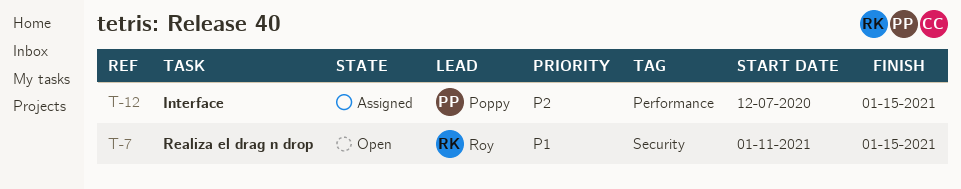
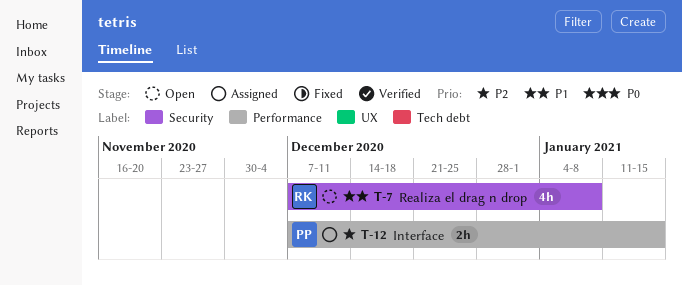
T-7, start: Jan 11 -> Dec 7
T-7, due: Jan 15 -> Jan 8

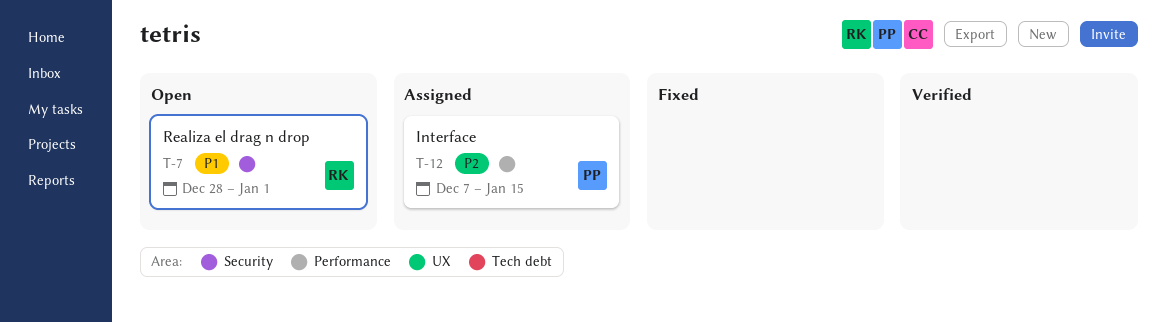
T-7, start: Dec 7 -> Dec 28
T-7, due: Jan 8 -> Jan 1

